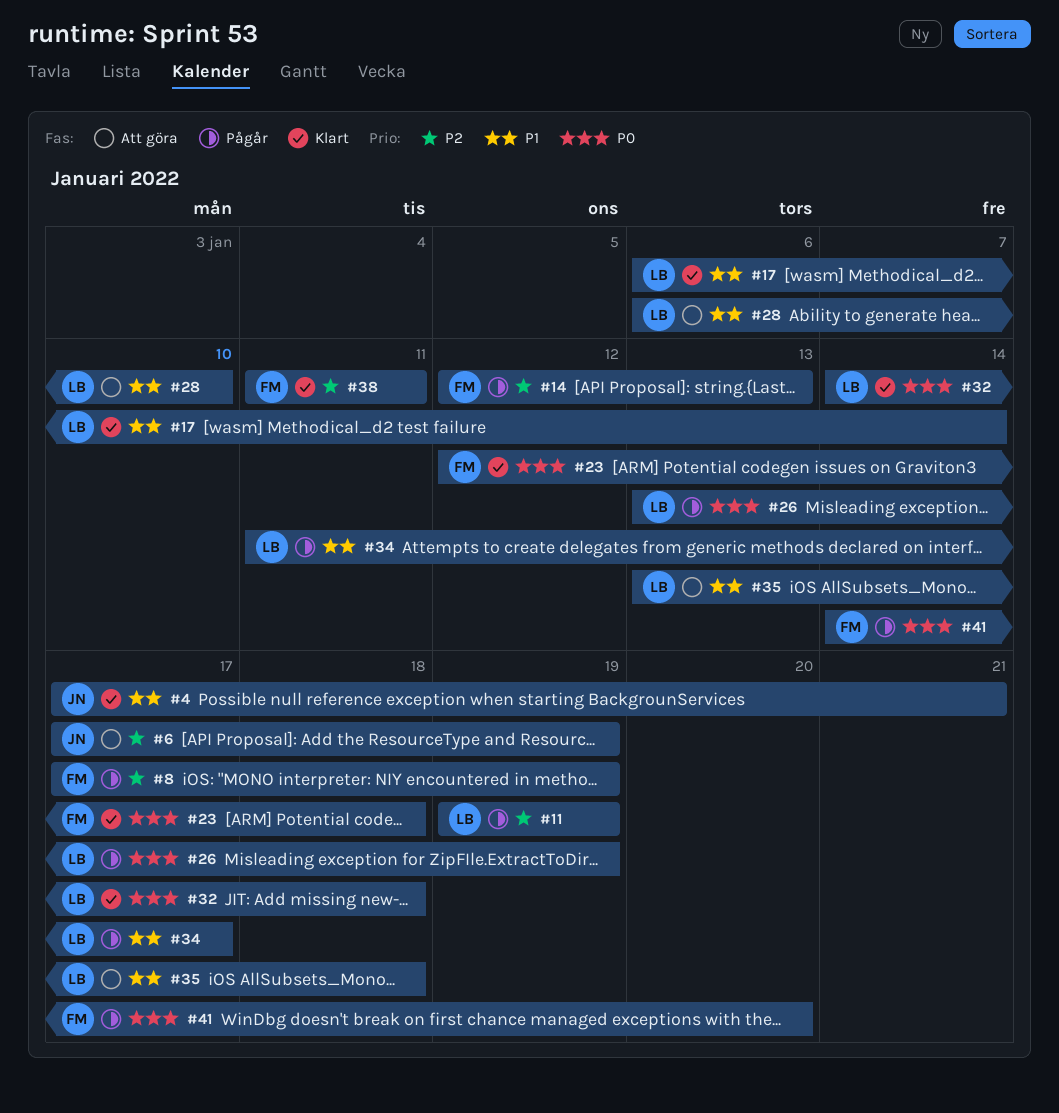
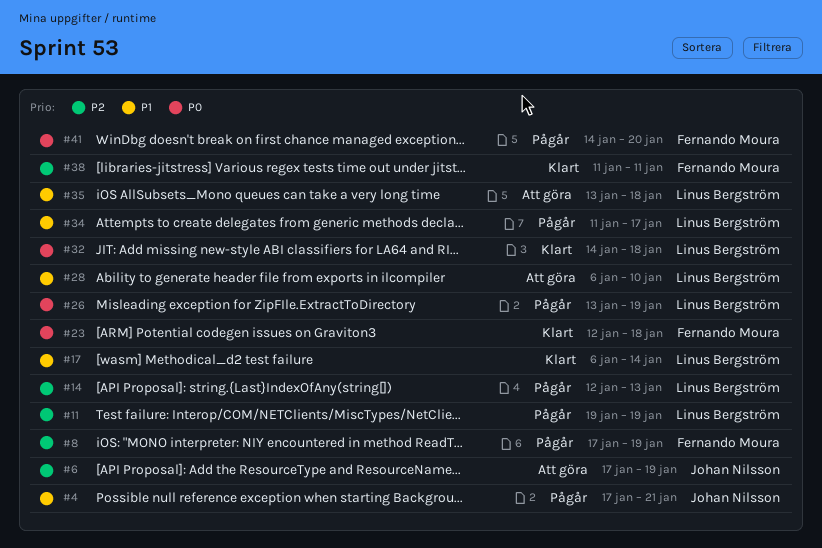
#4, status: Klart -> Pågår
#14, owner: Fernando Moura -> Linus Bergström

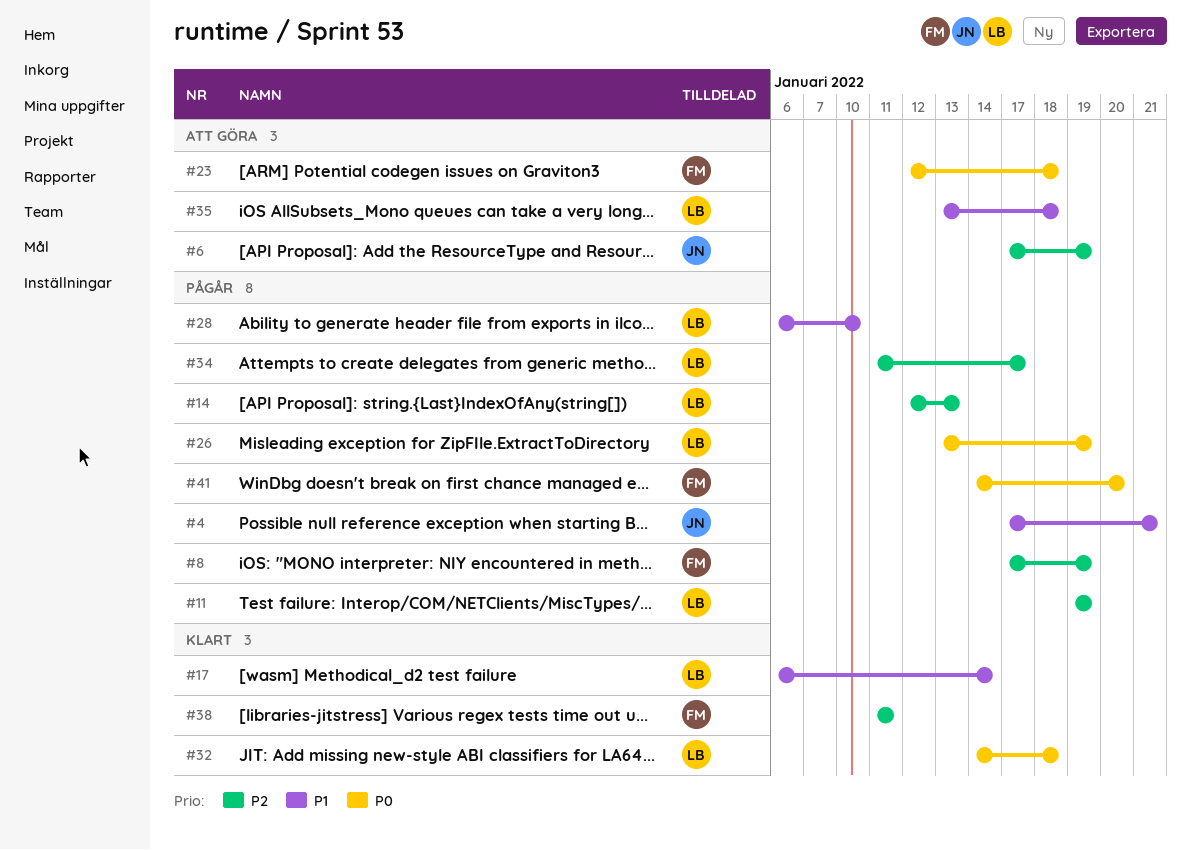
#23, status: Klart -> Att göra
#28, status: Att göra -> Pågår
#34, priority: P1 -> P2

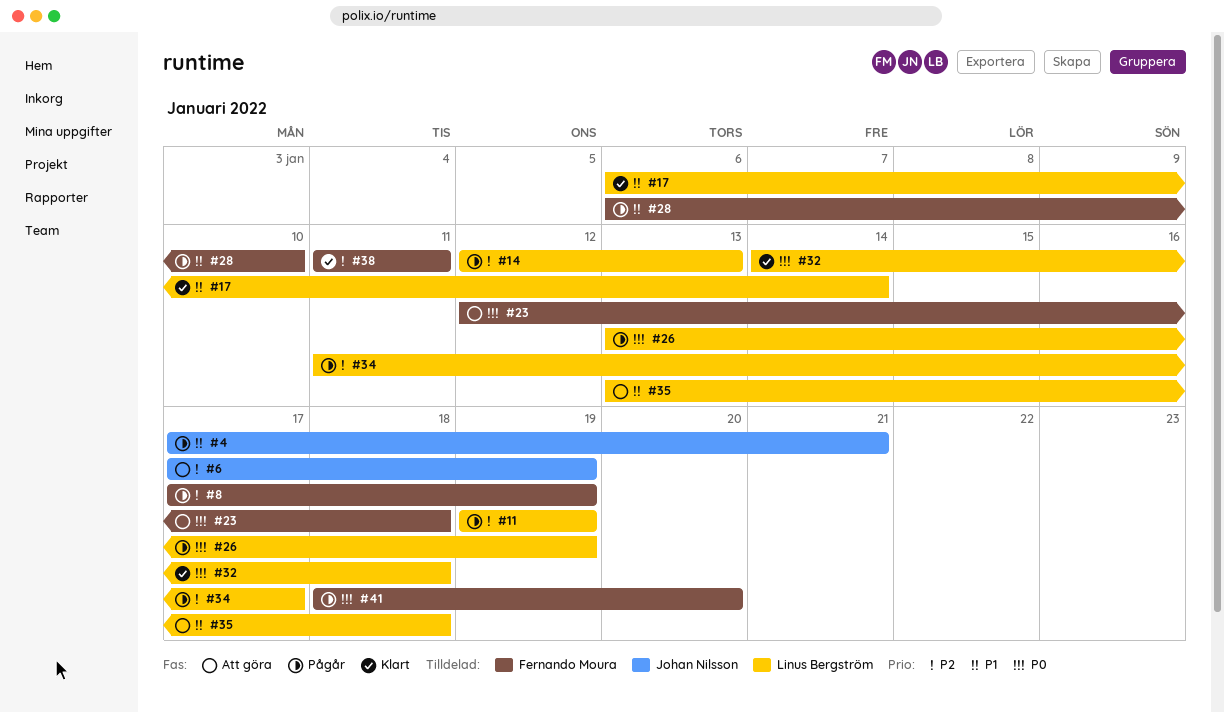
#28, owner: Linus Bergström -> Fernando Moura
#41, start: Jan 14 -> Jan 18

